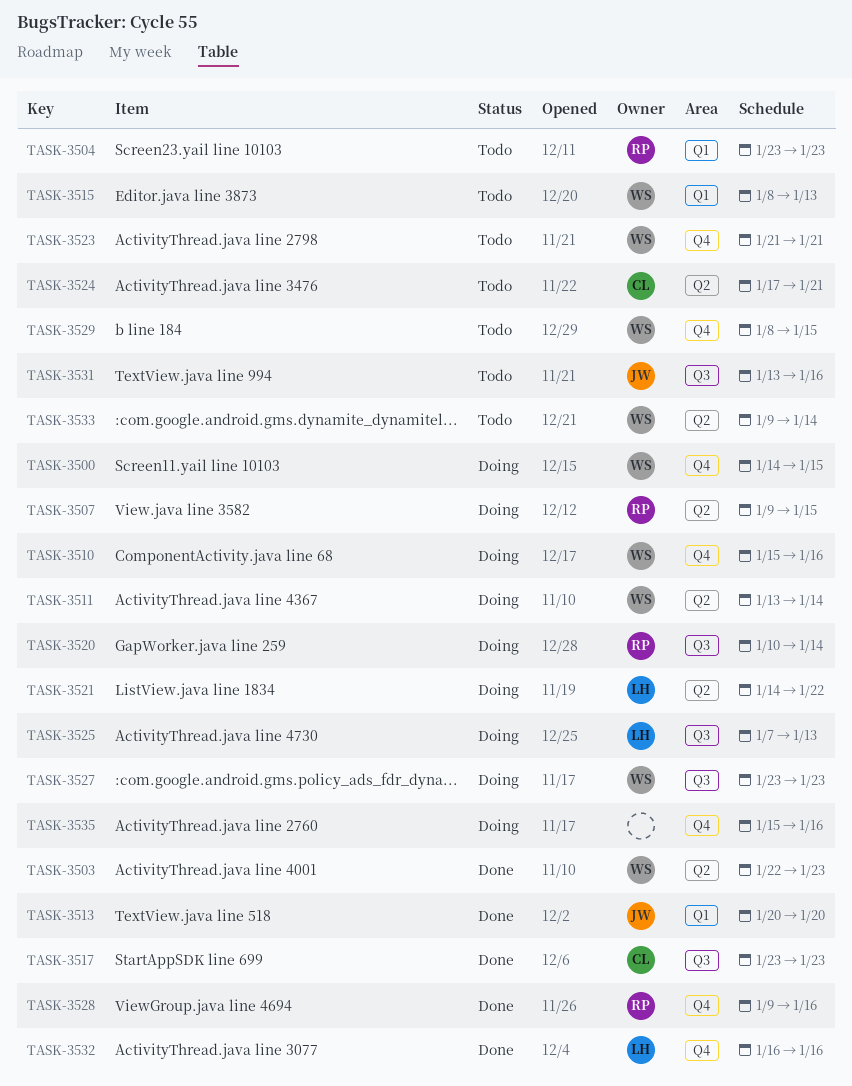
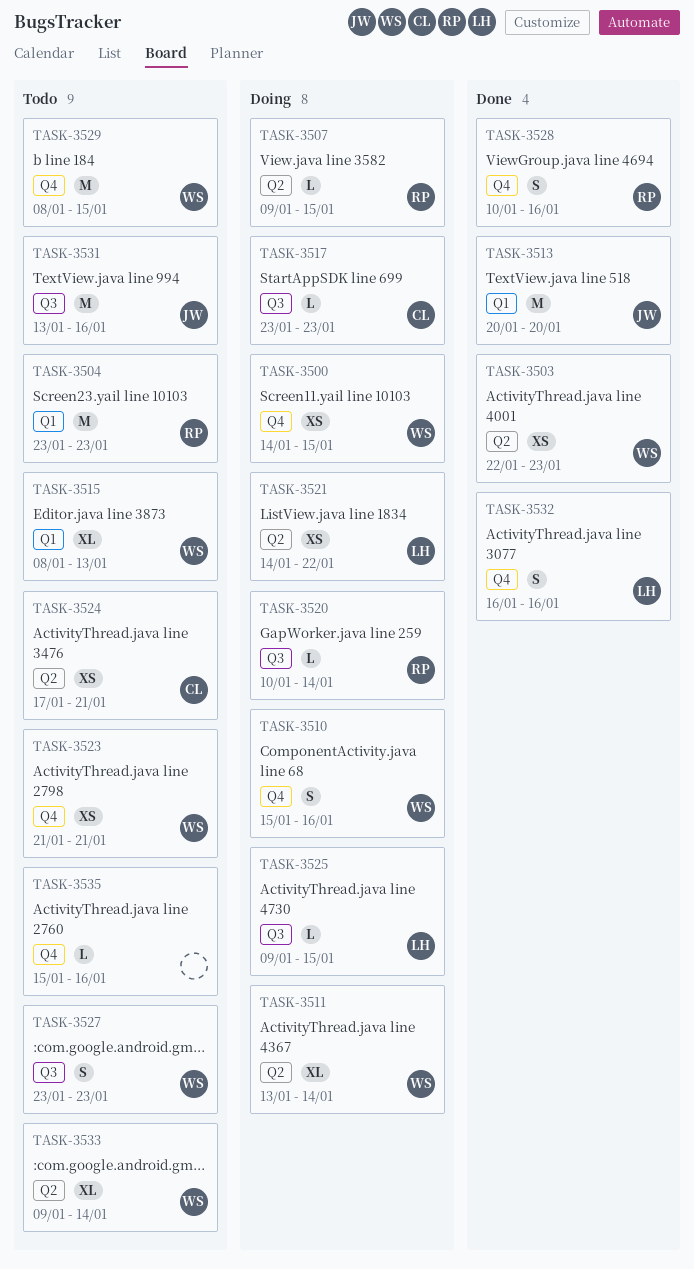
TASK-3517, status: Done -> Doing
TASK-3525, start: Jan 7 -> Jan 9
TASK-3525, due: Jan 13 -> Jan 15
TASK-3527, status: Doing -> Todo
TASK-3528, start: Jan 9 -> Jan 10
TASK-3535, status: Doing -> Todo

